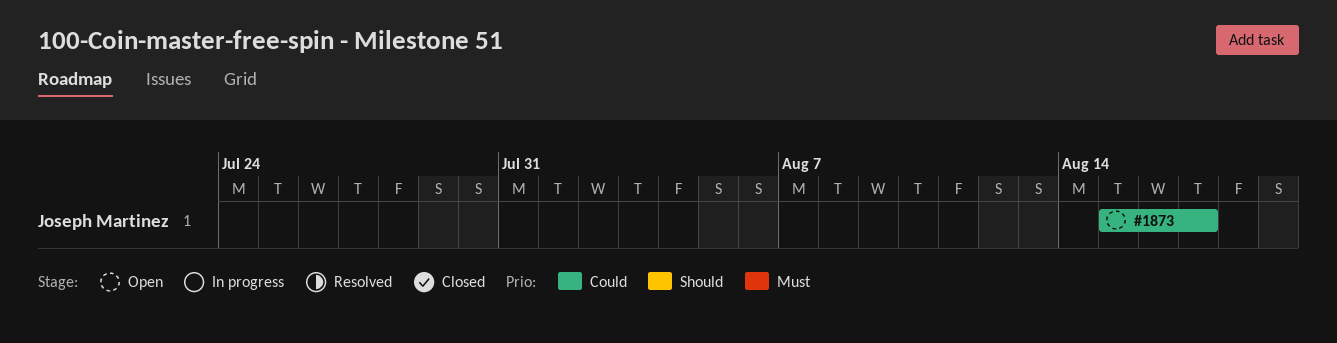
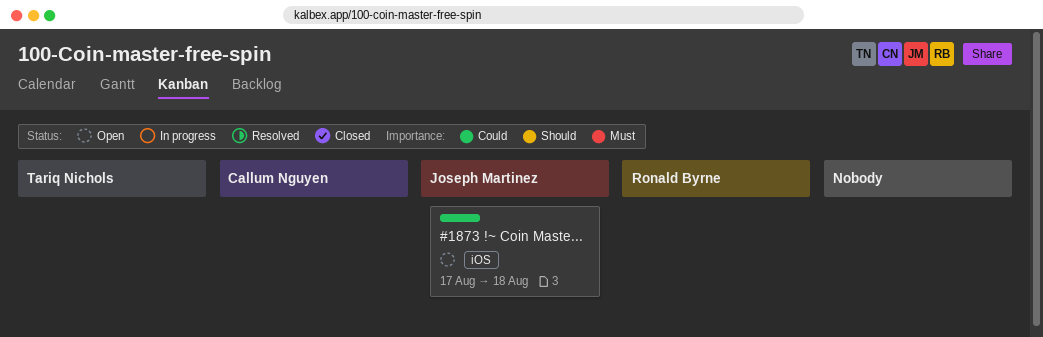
#1873, start: Aug 15 -> Aug 17
#1873, due: Aug 17 -> Aug 18

